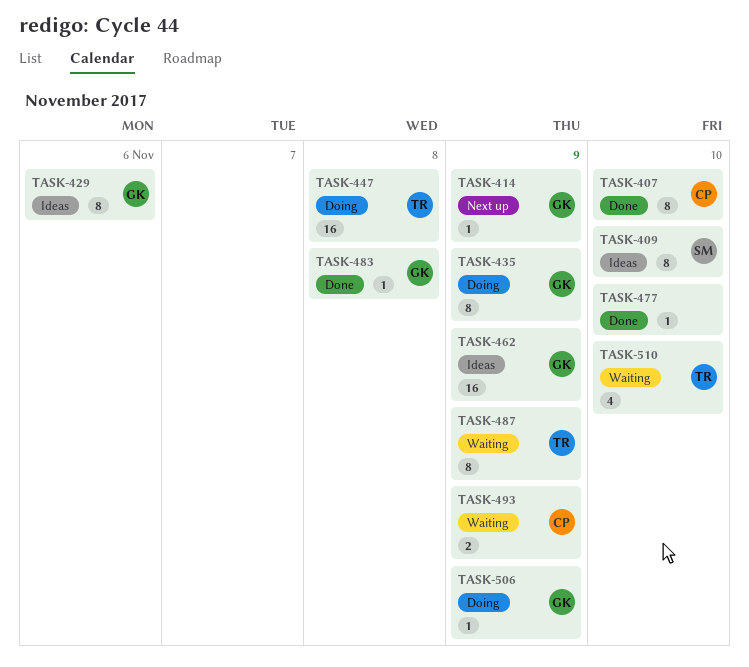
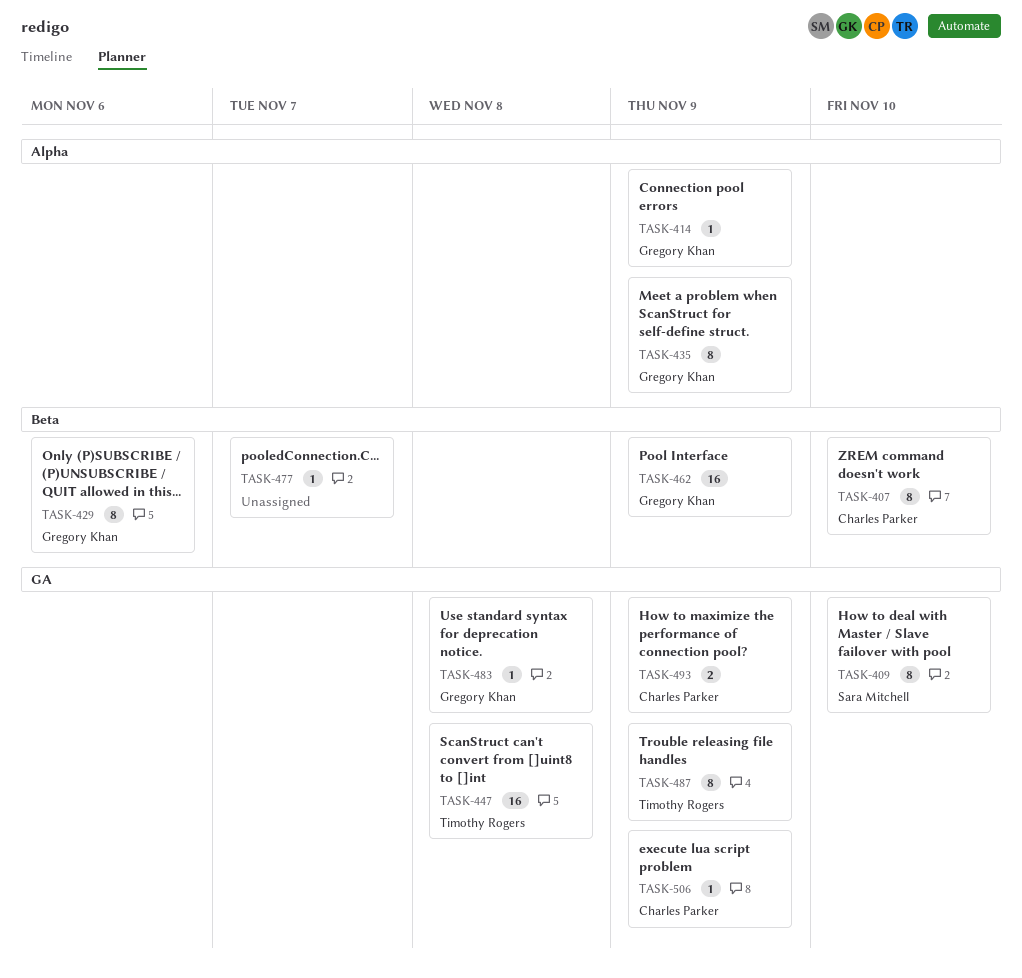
TASK-477, due: Nov 10 -> Nov 7
TASK-506, owner: Gregory Khan -> Charles Parker
TASK-510: present -> none

